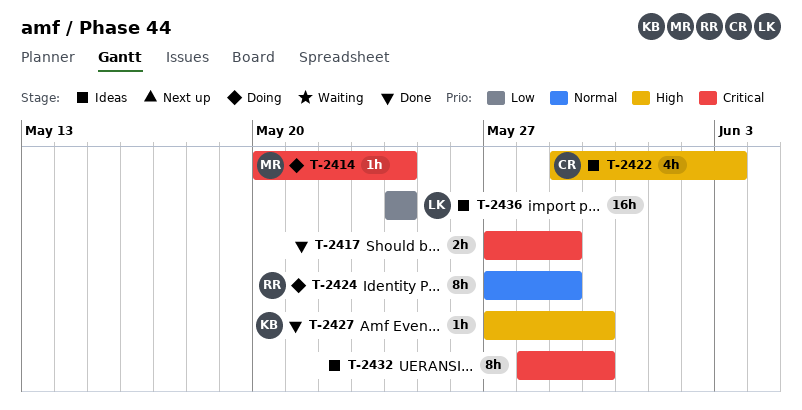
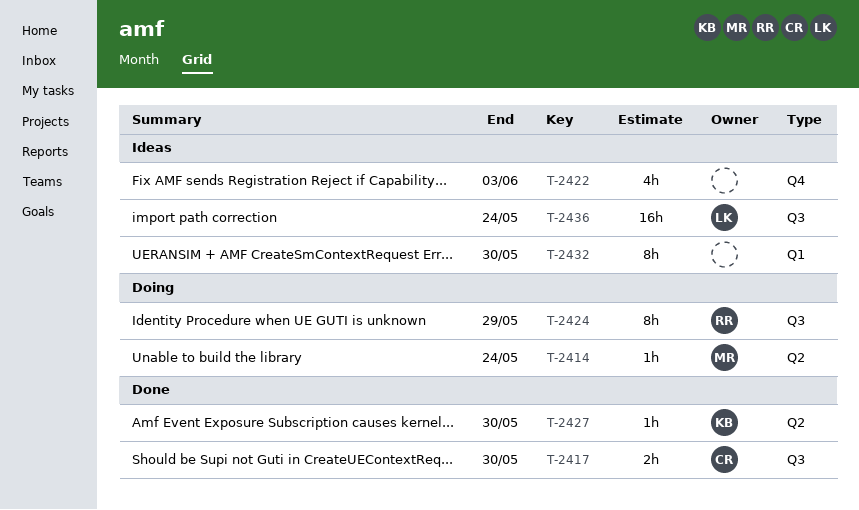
T-2417, owner: none -> CR
T-2417, due: May 29 -> May 30
T-2422, owner: CR -> none

